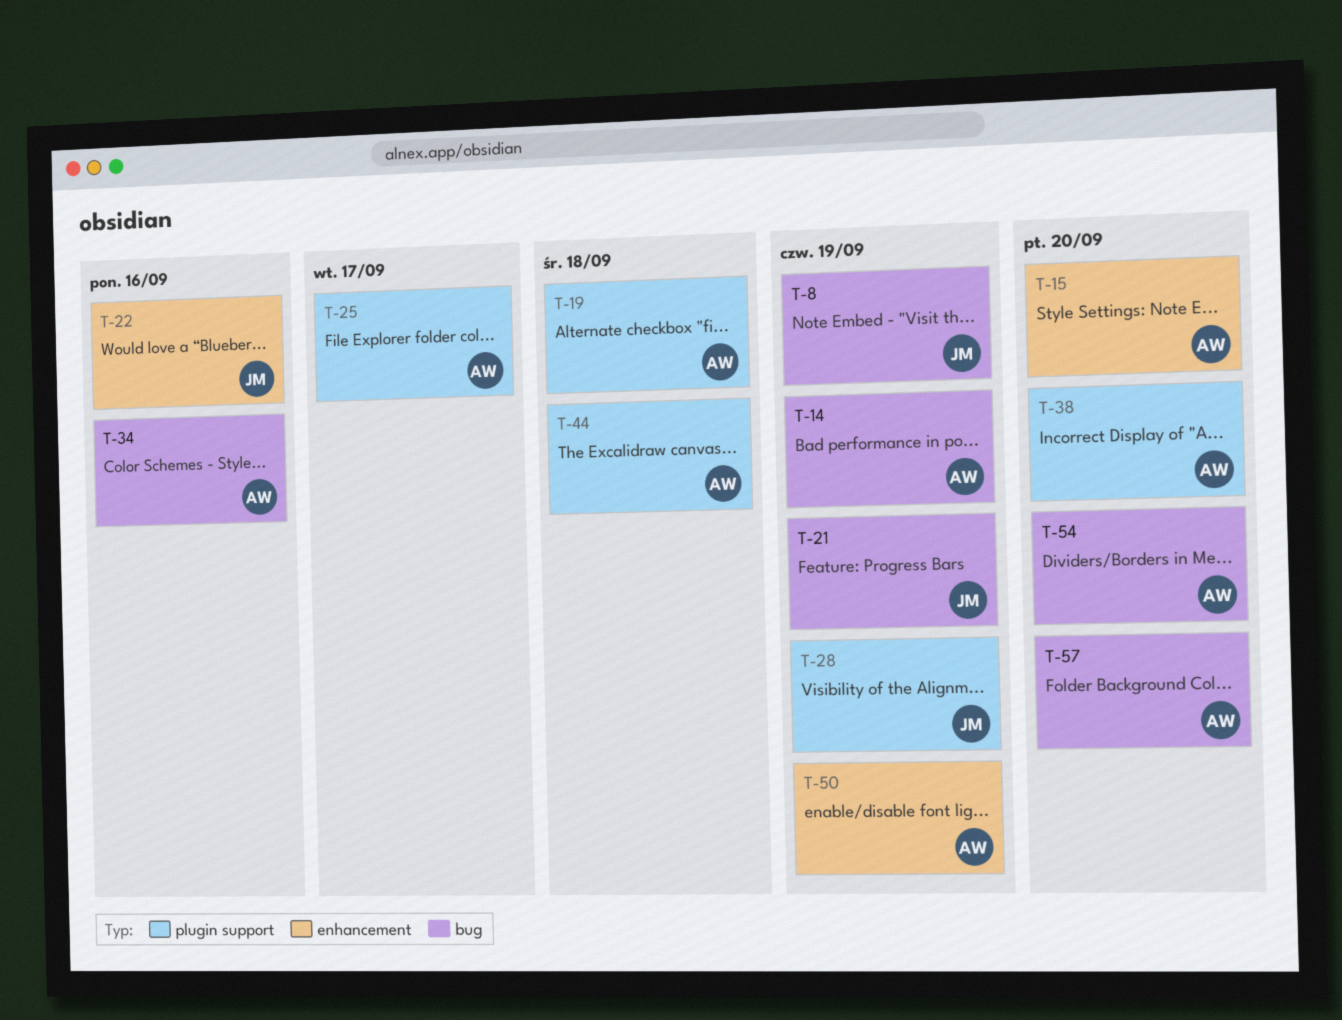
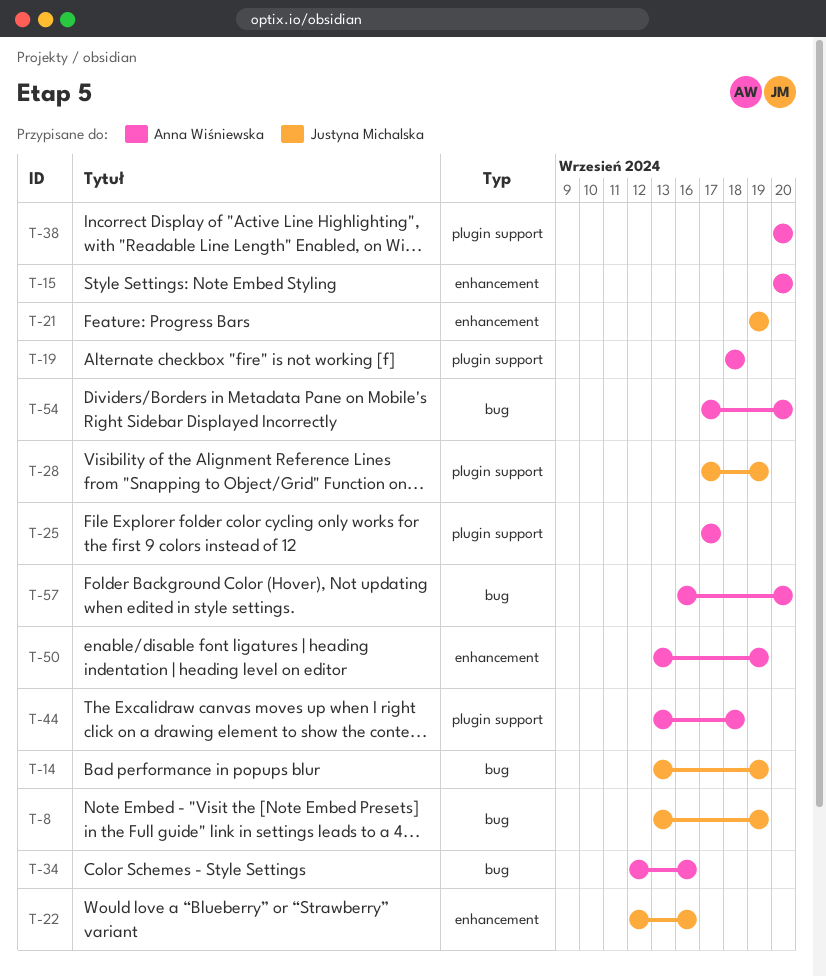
T-14, owner: Anna Wiśniewska -> Justyna Michalska
T-21, label: bug -> enhancement

